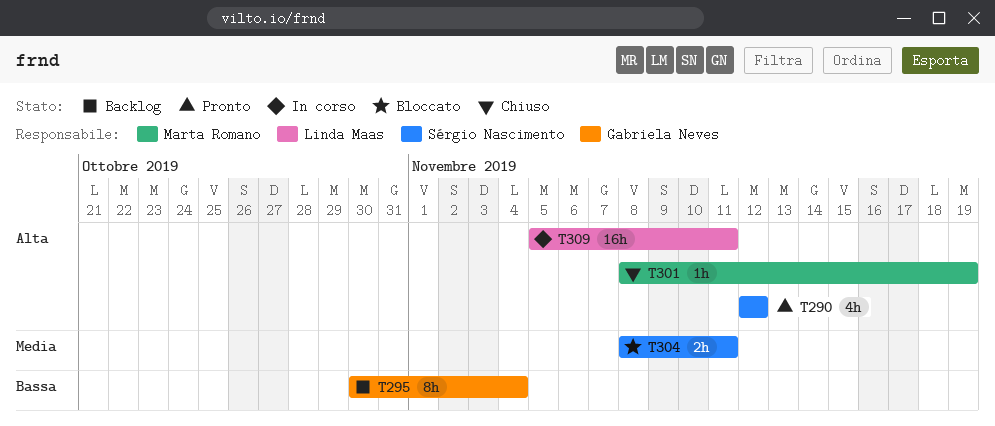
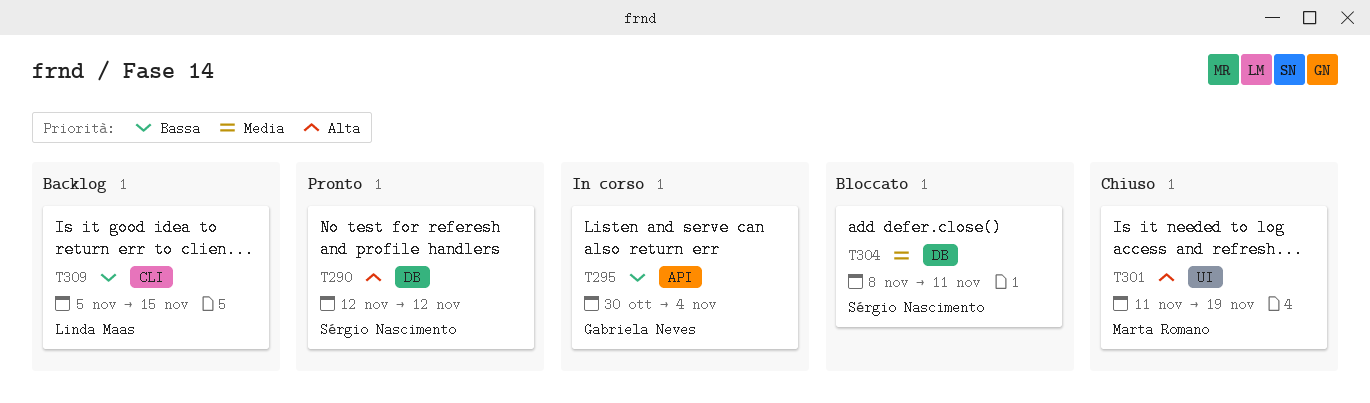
T295, status: Backlog -> In corso
T301, start: Nov 8 -> Nov 11
T309, status: In corso -> Backlog
T309, priority: Alta -> Bassa
T309, due: Nov 11 -> Nov 15

